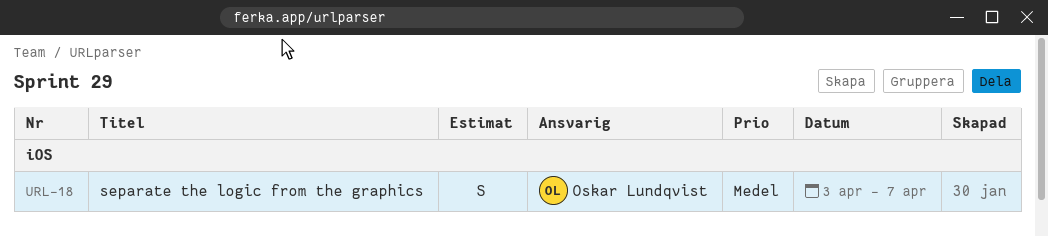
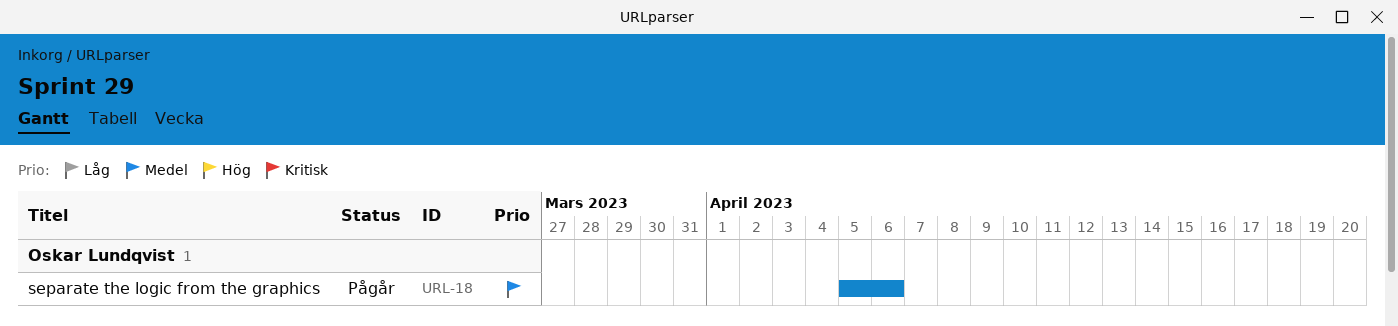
URL-18, start: Apr 3 -> Apr 5
URL-18, due: Apr 7 -> Apr 6

